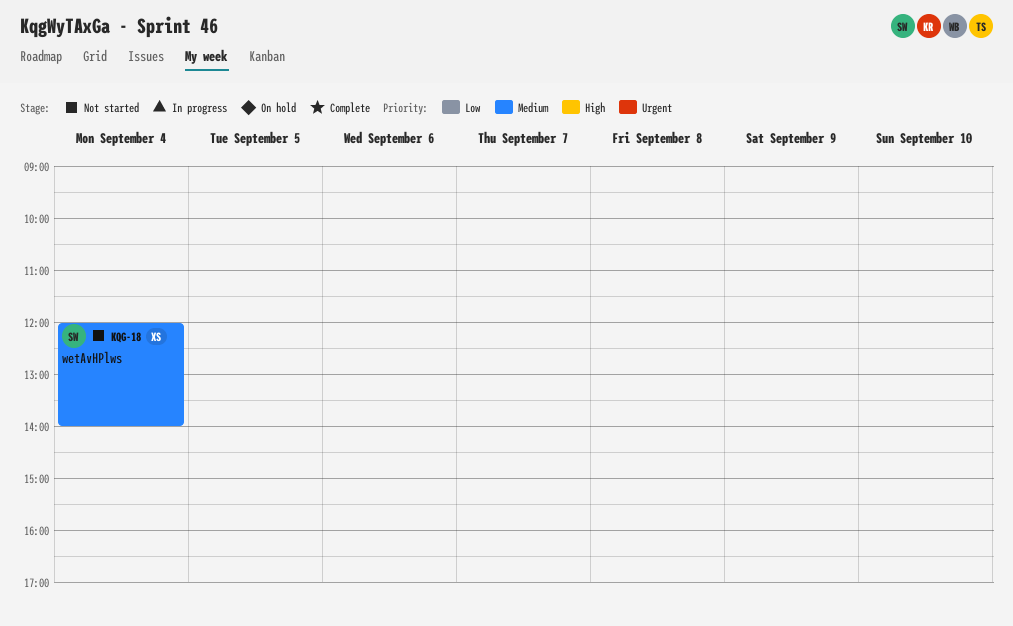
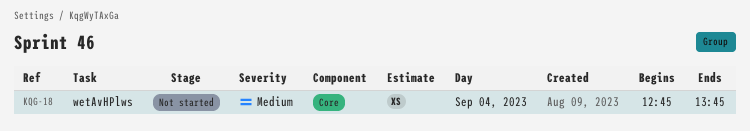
KQG-18, begins: 12:00 -> 12:45
KQG-18, ends: 14:00 -> 13:45

